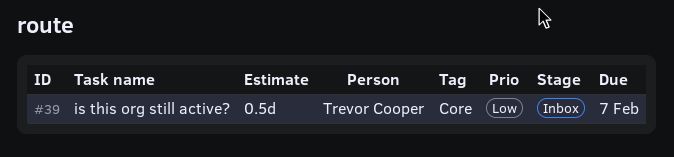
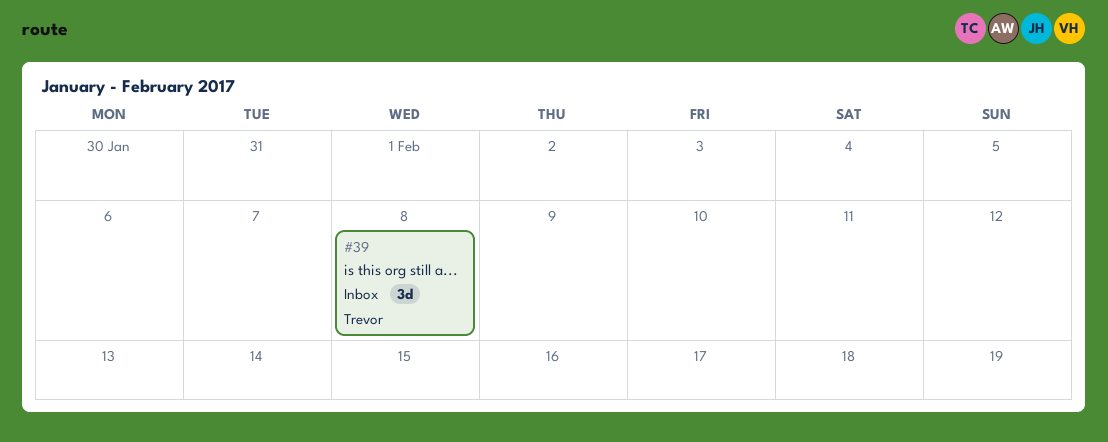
#39, estimate: 0.5d -> 3d
#39, due: Feb 7 -> Feb 8

